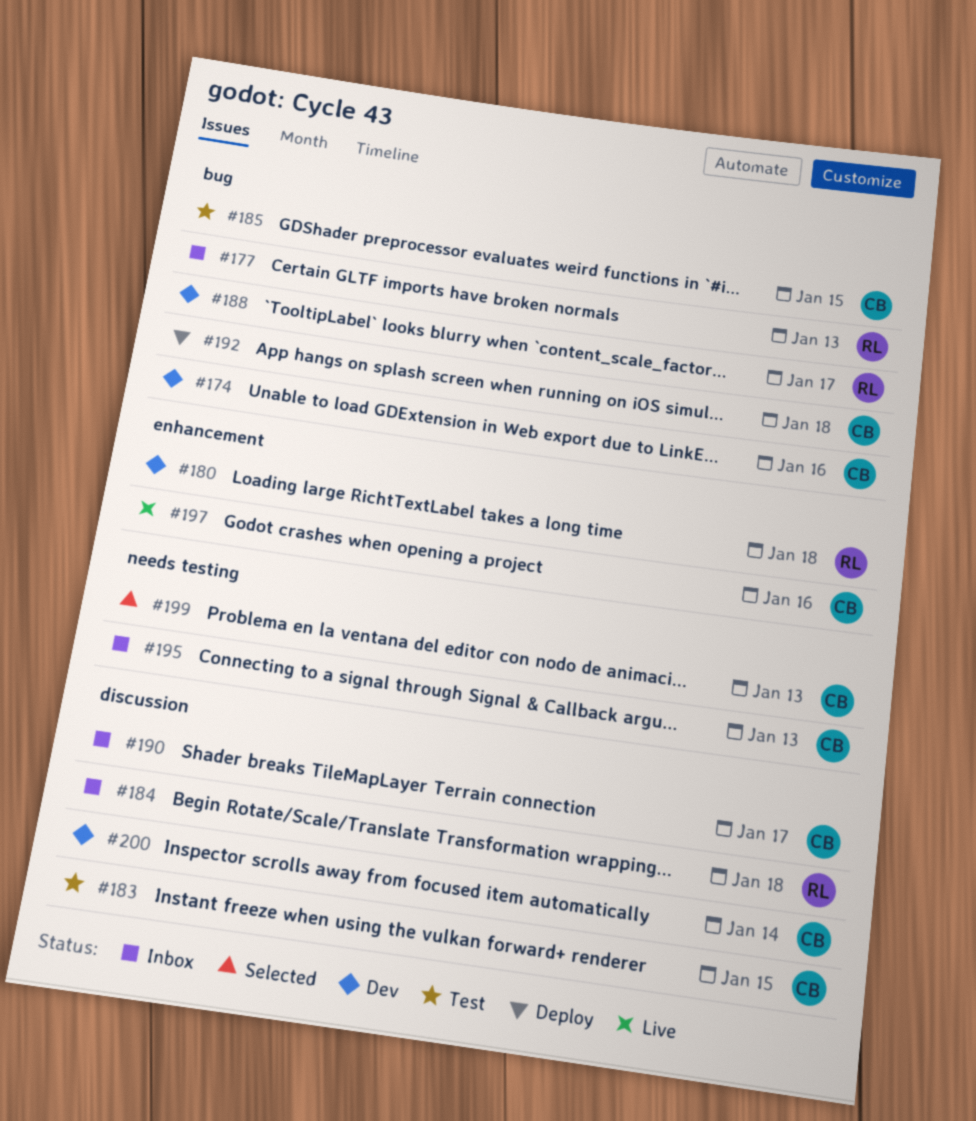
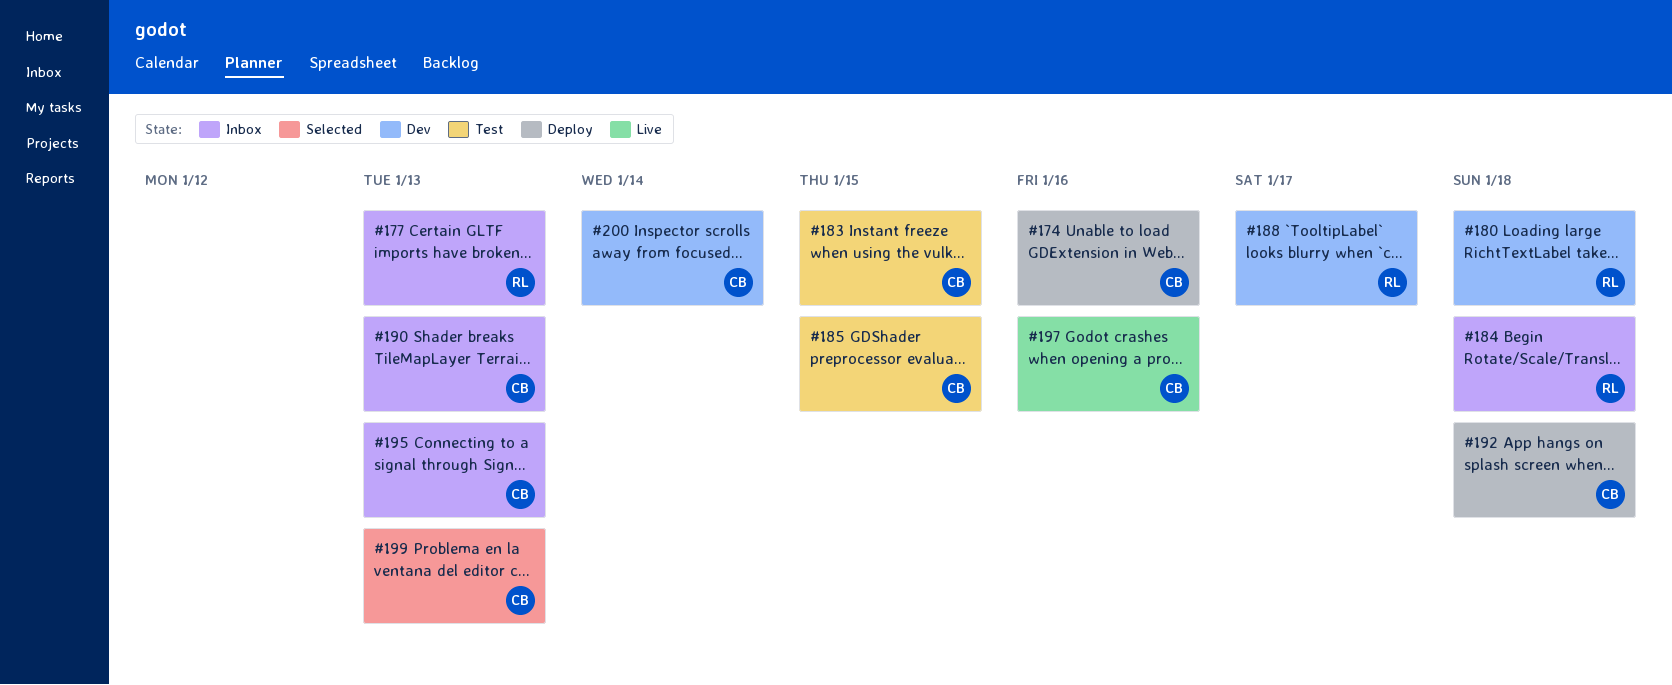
#174, status: Dev -> Deploy
#190, due: Jan 17 -> Jan 13

